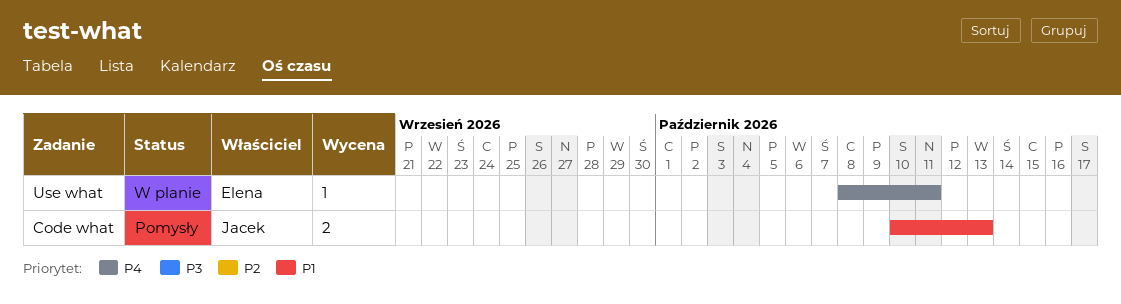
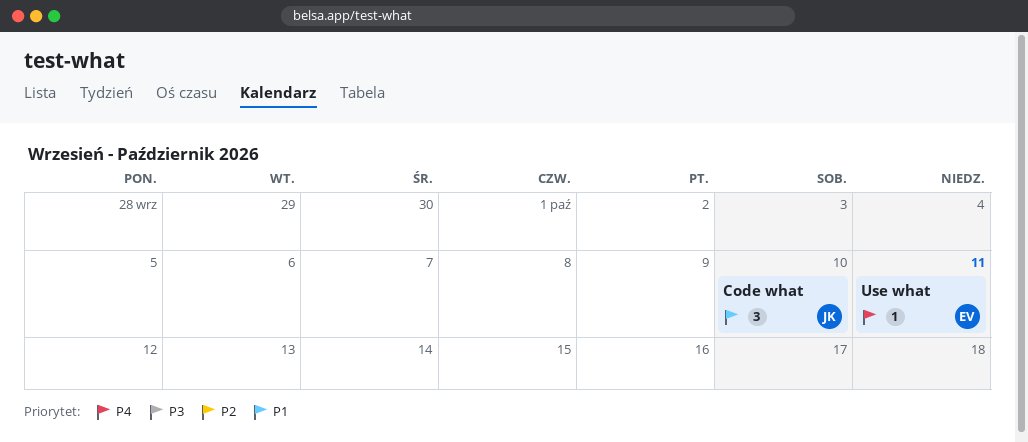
Code what, estimate: 2 -> 3
Code what, due: Oct 13 -> Oct 10

